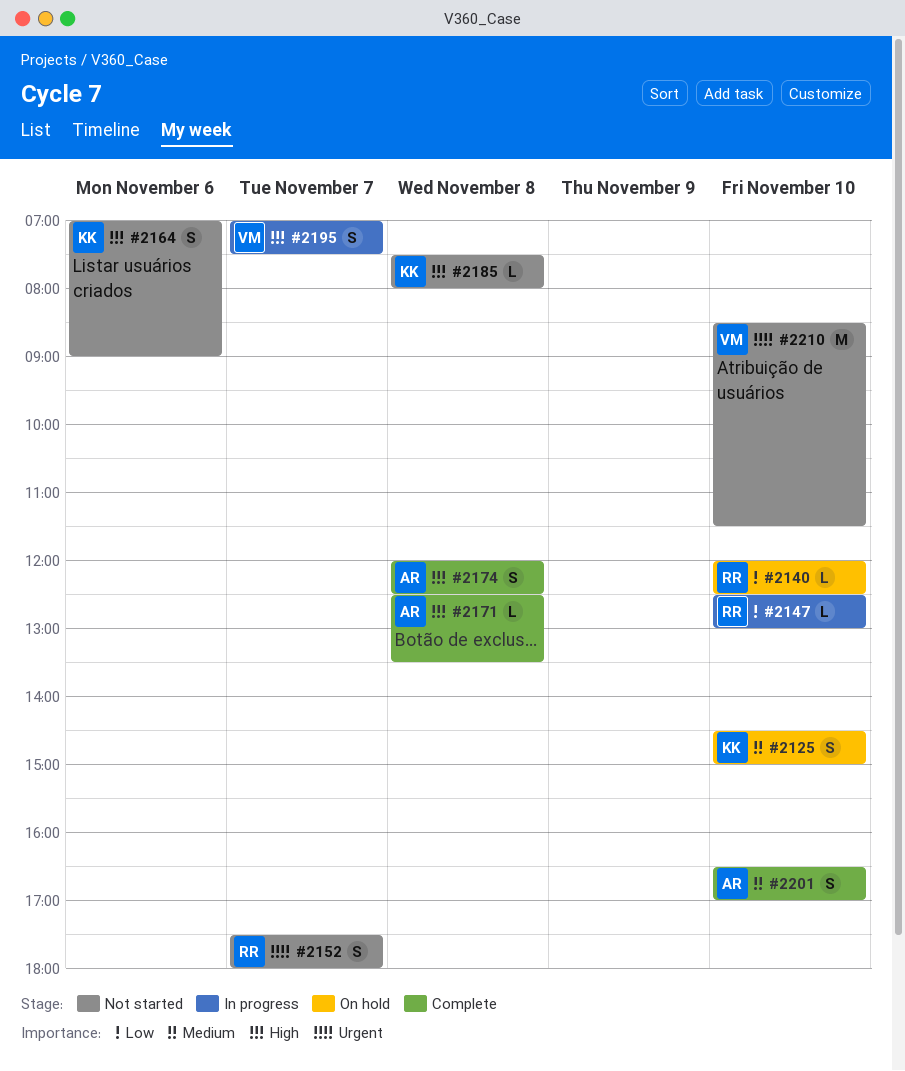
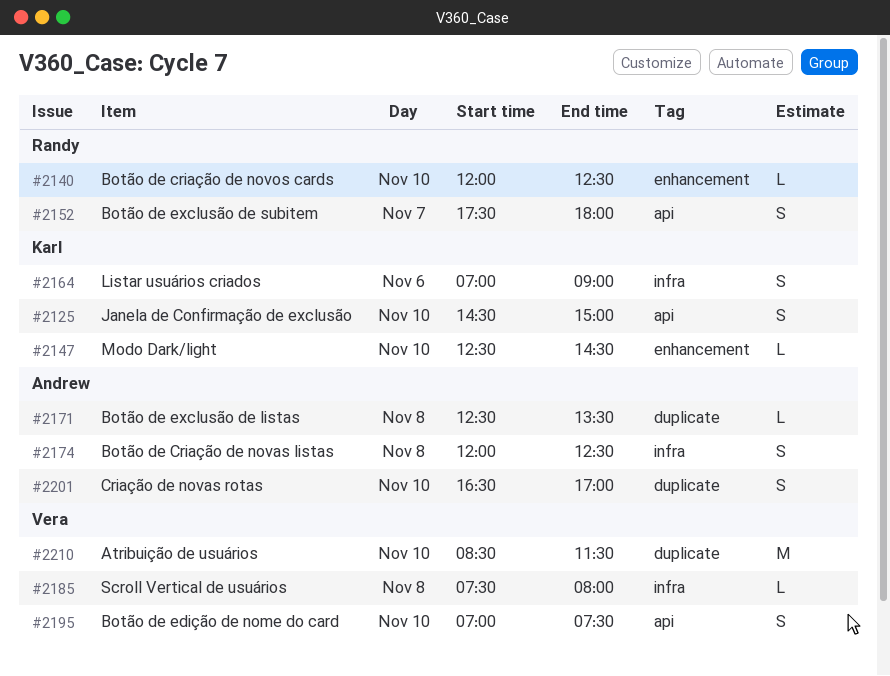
#2147, owner: Randy -> Karl
#2147, ends: 13:00 -> 14:30
#2185, owner: Karl -> Vera
#2195, day: Nov 7 -> Nov 10

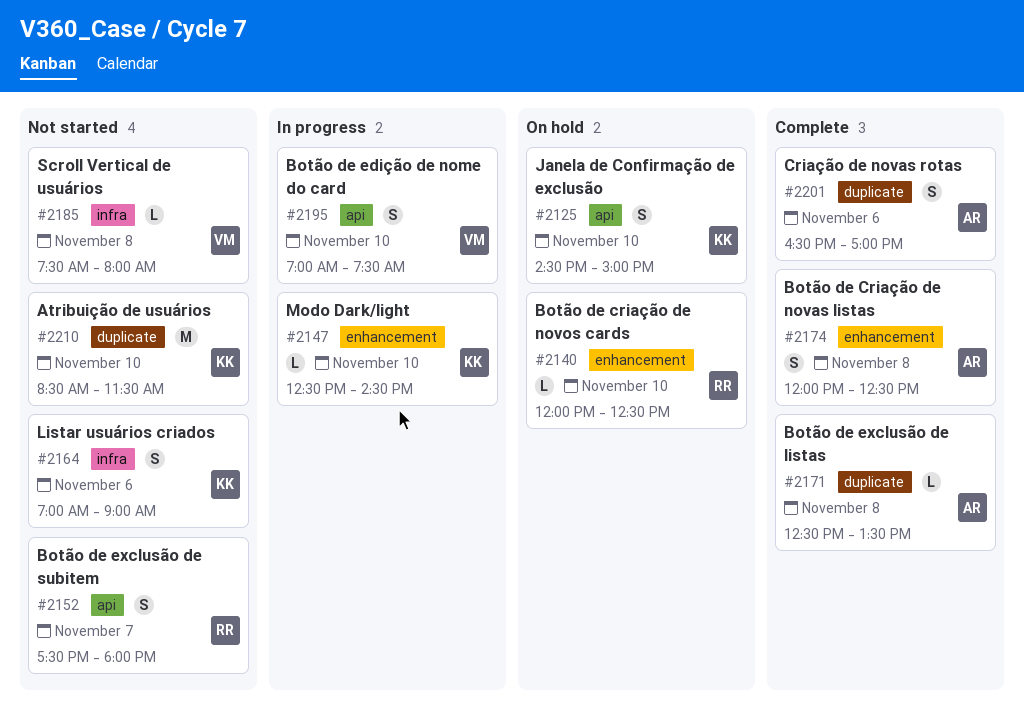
#2174, label: infra -> enhancement
#2201, day: Nov 10 -> Nov 6
#2210, owner: Vera -> Karl

